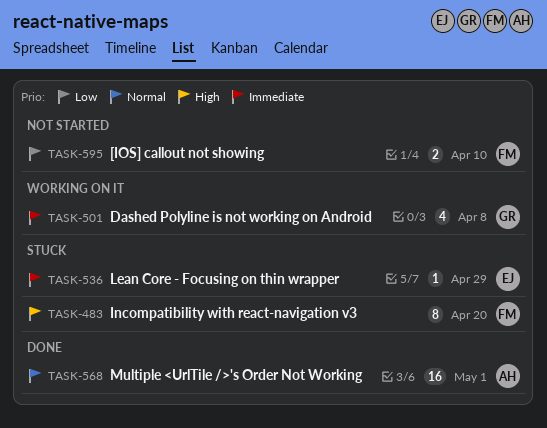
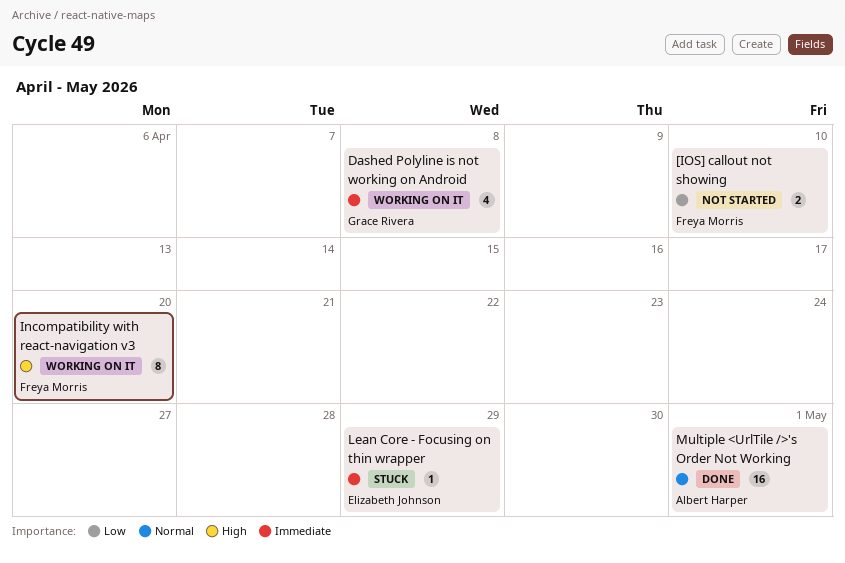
Incompatibility with react-navigation v3, status: Stuck -> Working on it

